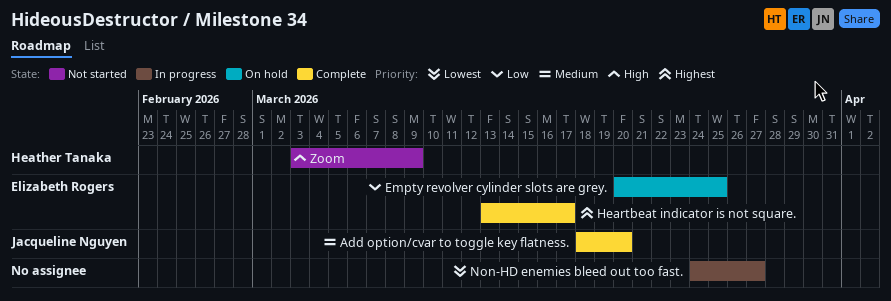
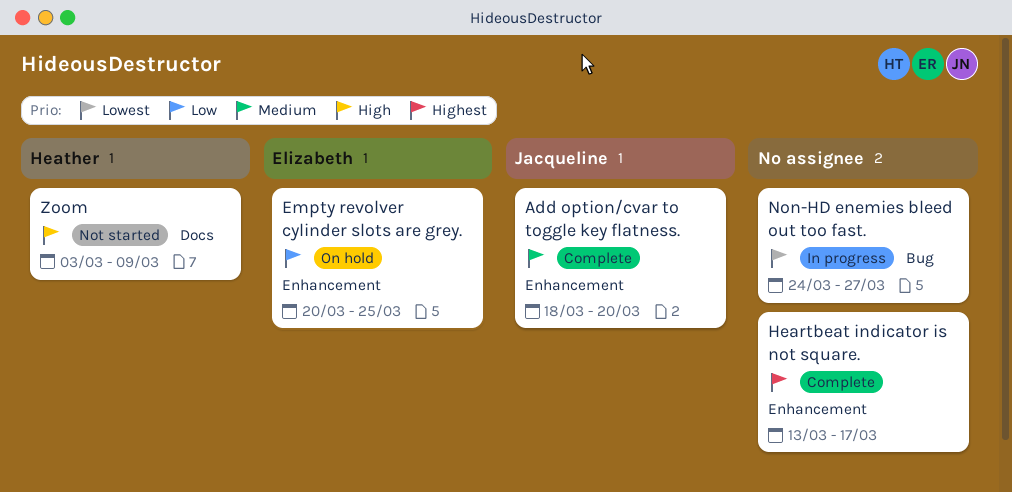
Heartbeat indicator is not square., owner: Elizabeth Rogers -> none

